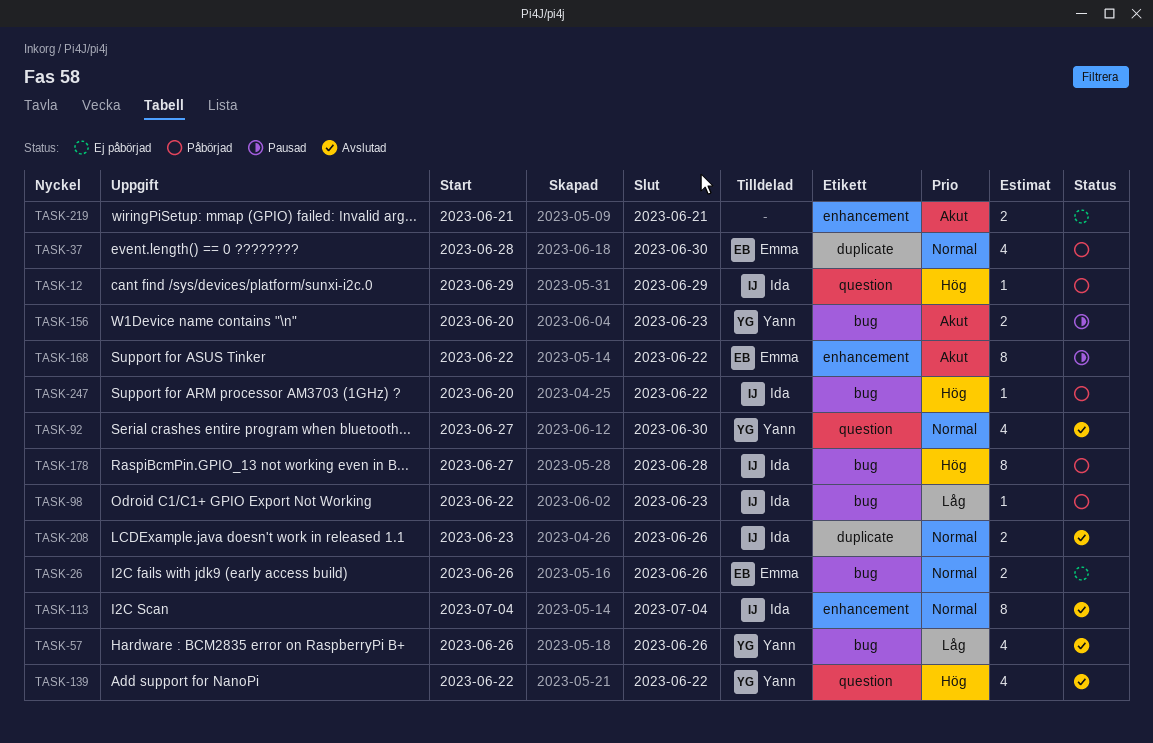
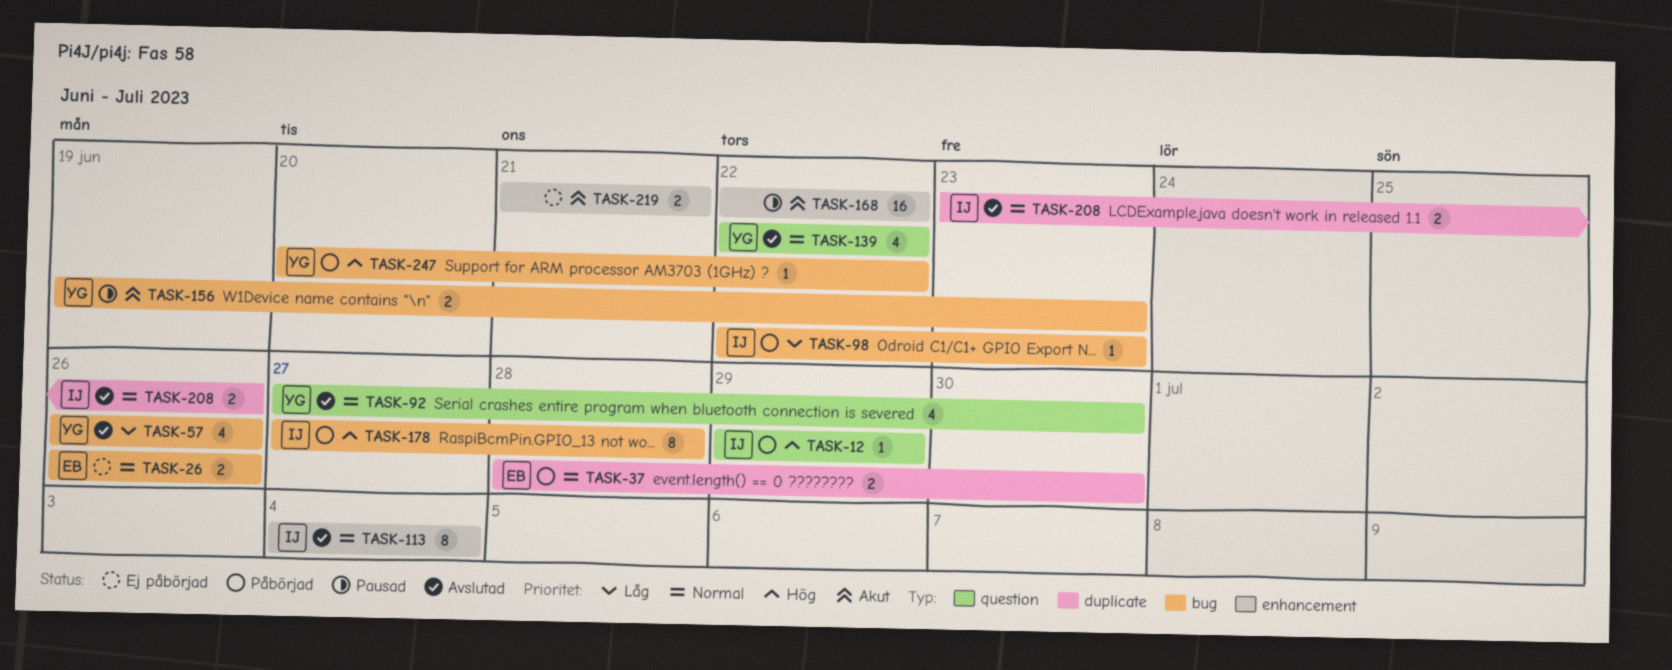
TASK-37, estimate: 4 -> 2
TASK-139, priority: Hög -> Normal
TASK-156, start: Jun 20 -> Jun 19
TASK-168, owner: Emma -> none
TASK-168, estimate: 8 -> 16
TASK-247, owner: Ida -> Yann

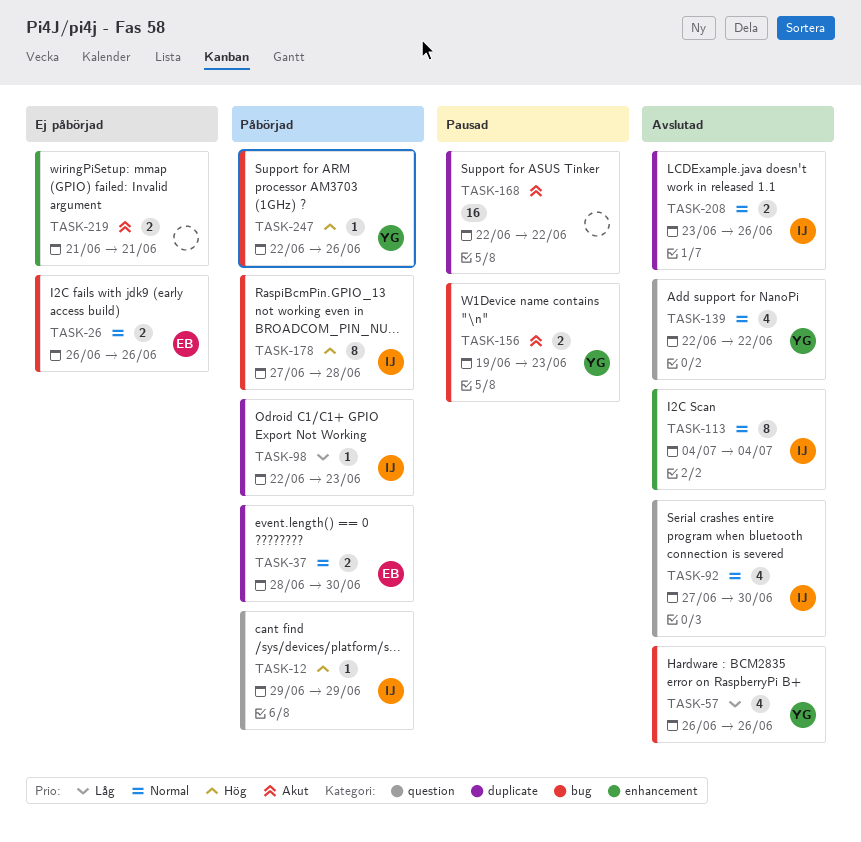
TASK-92, owner: YG -> IJ
TASK-98, label: bug -> duplicate
TASK-168, label: enhancement -> duplicate
TASK-247, start: Jun 20 -> Jun 22
TASK-247, due: Jun 22 -> Jun 26

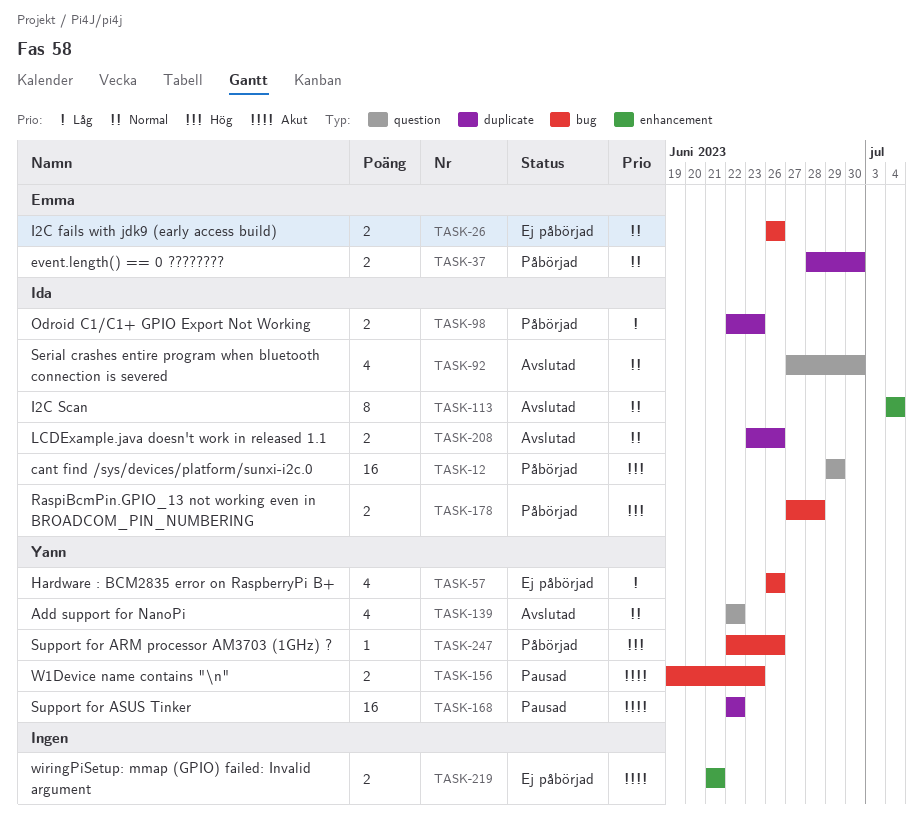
TASK-12, estimate: 1 -> 16
TASK-57, status: Avslutad -> Ej påbörjad
TASK-98, estimate: 1 -> 2
TASK-168, owner: none -> Yann
TASK-178, estimate: 8 -> 2

